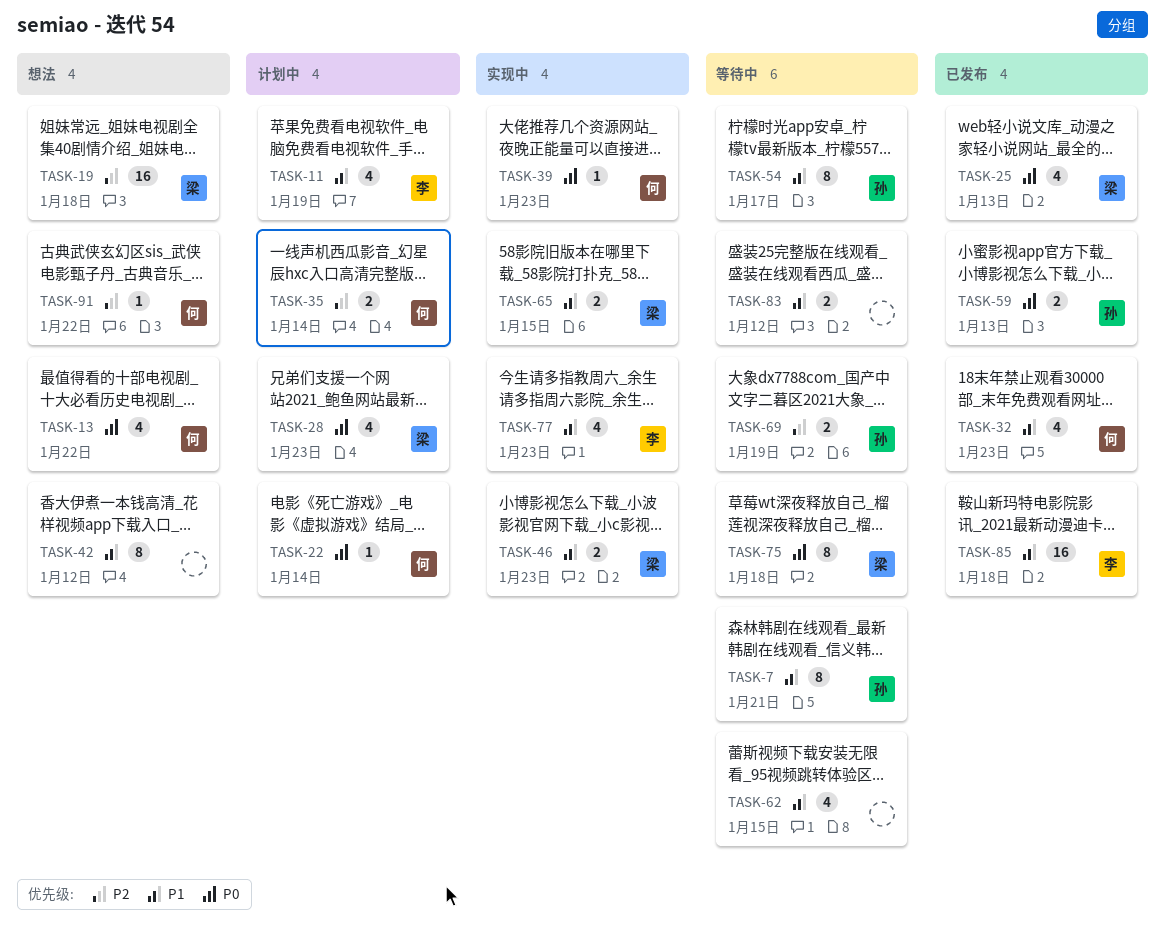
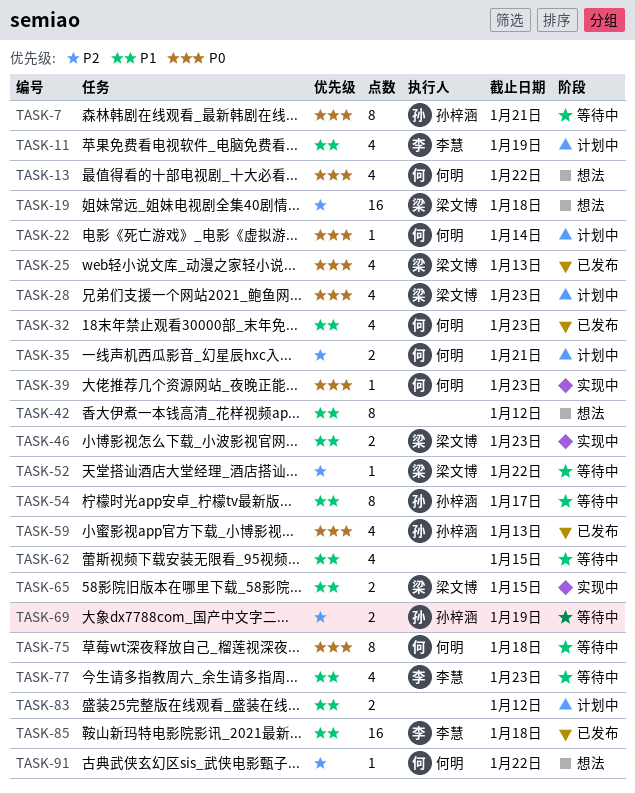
TASK-7, priority: P1 -> P0
TASK-35, due: Jan 14 -> Jan 21
TASK-52: none -> present
TASK-59, estimate: 2 -> 4
TASK-75, owner: 梁文博 -> 何明
TASK-77, status: 实现中 -> 等待中
TASK-83, status: 等待中 -> 计划中

